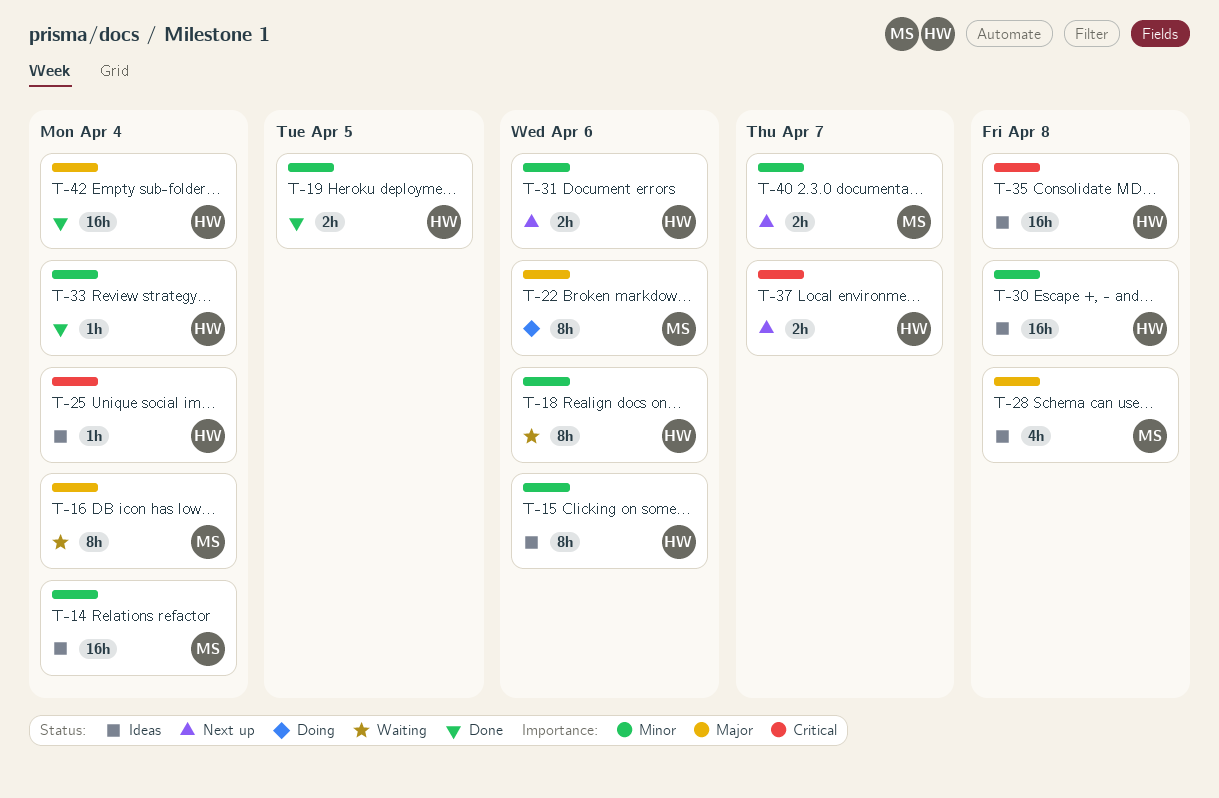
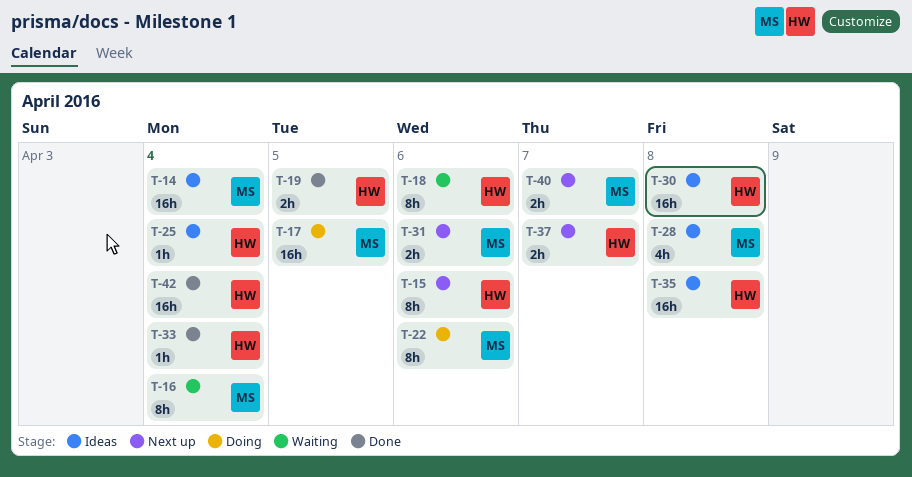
T-15, status: Ideas -> Next up
T-17: none -> present
T-31, owner: HW -> MS

